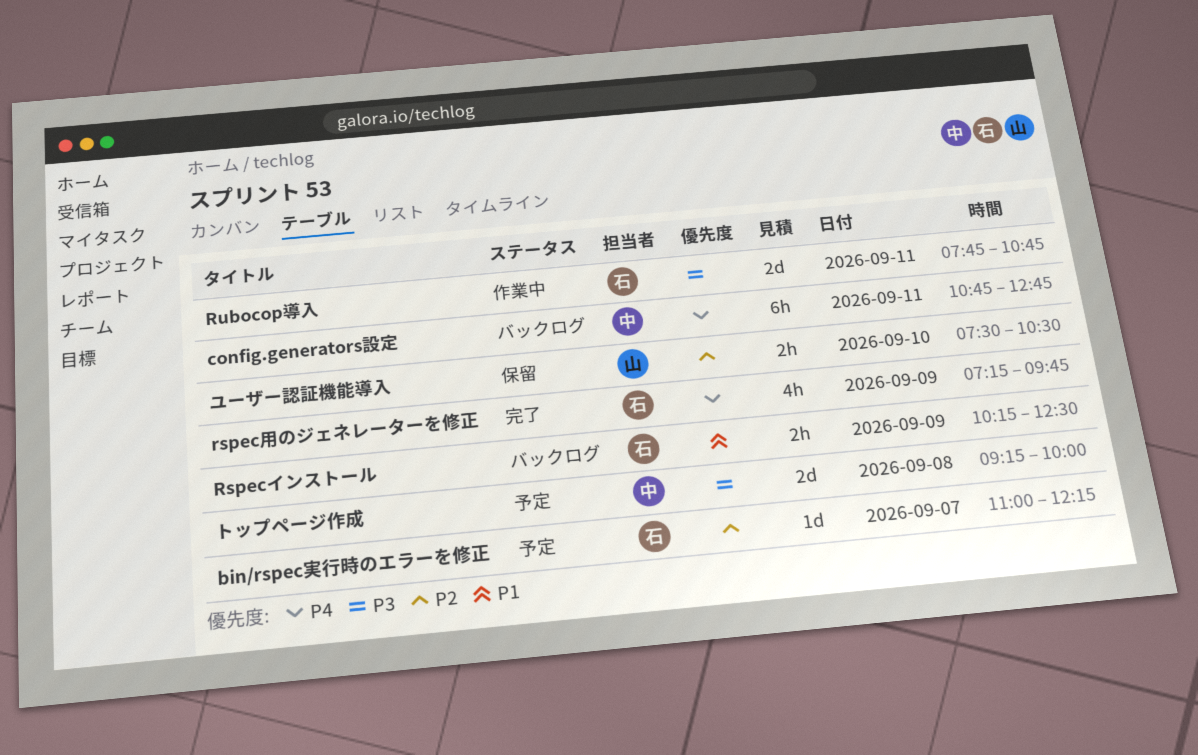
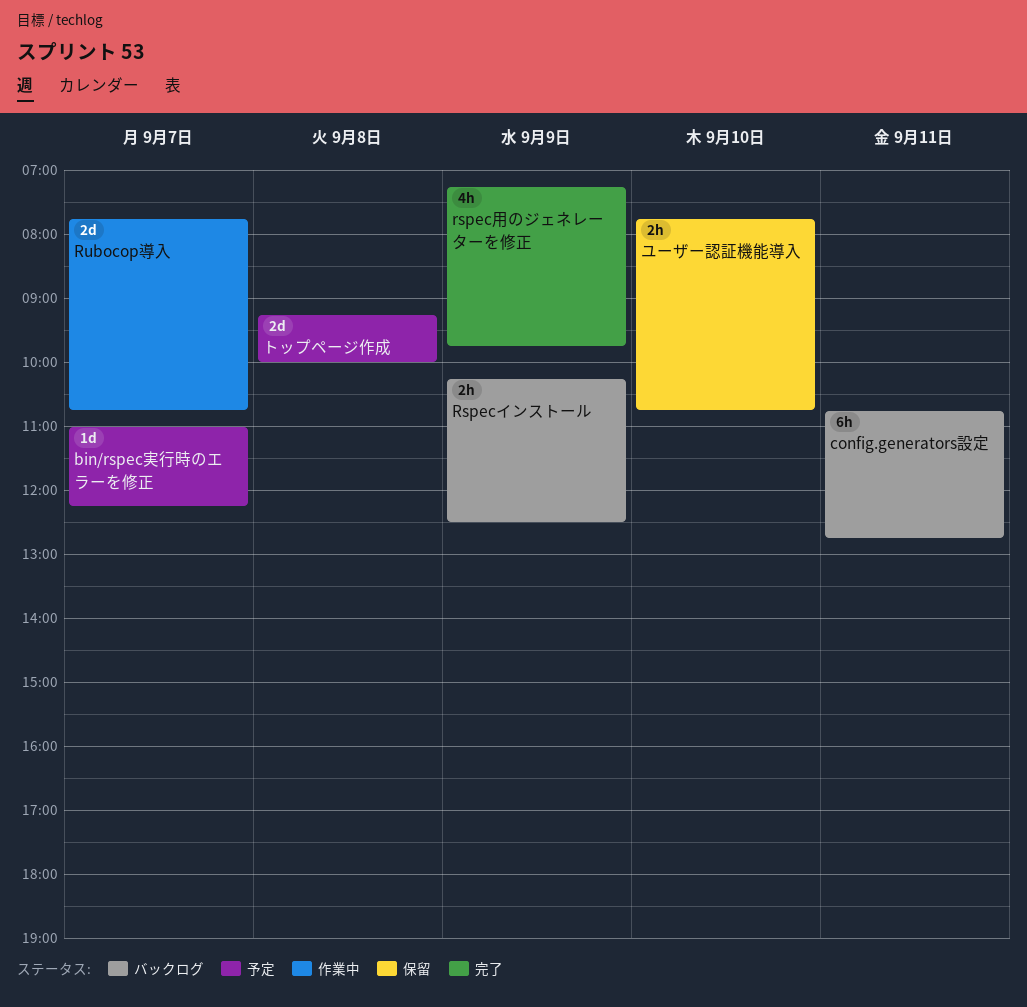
Rubocop導入, day: Sep 11 -> Sep 7
ユーザー認証機能導入, begins: 07:30 -> 07:45
ユーザー認証機能導入, ends: 10:30 -> 10:45

